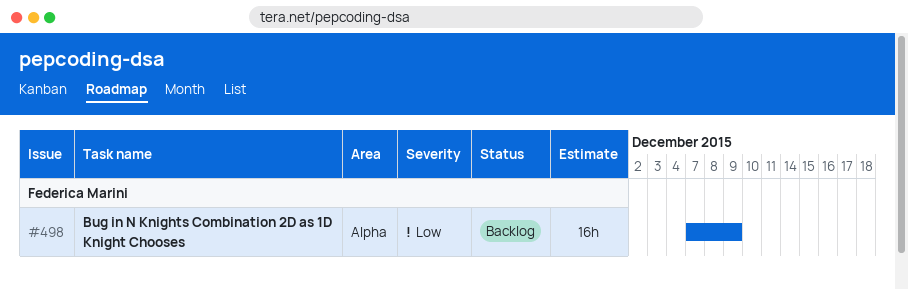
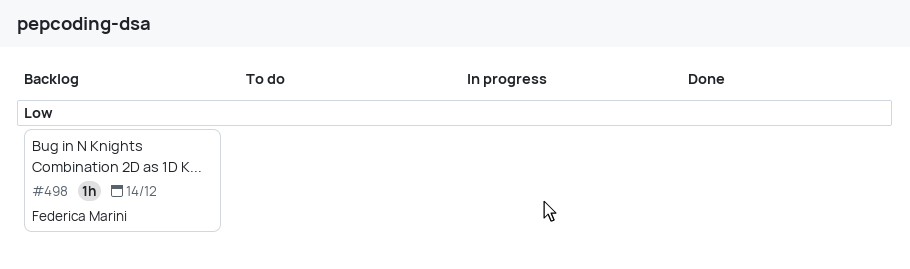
#498, estimate: 16h -> 1h
#498, due: Dec 9 -> Dec 14

